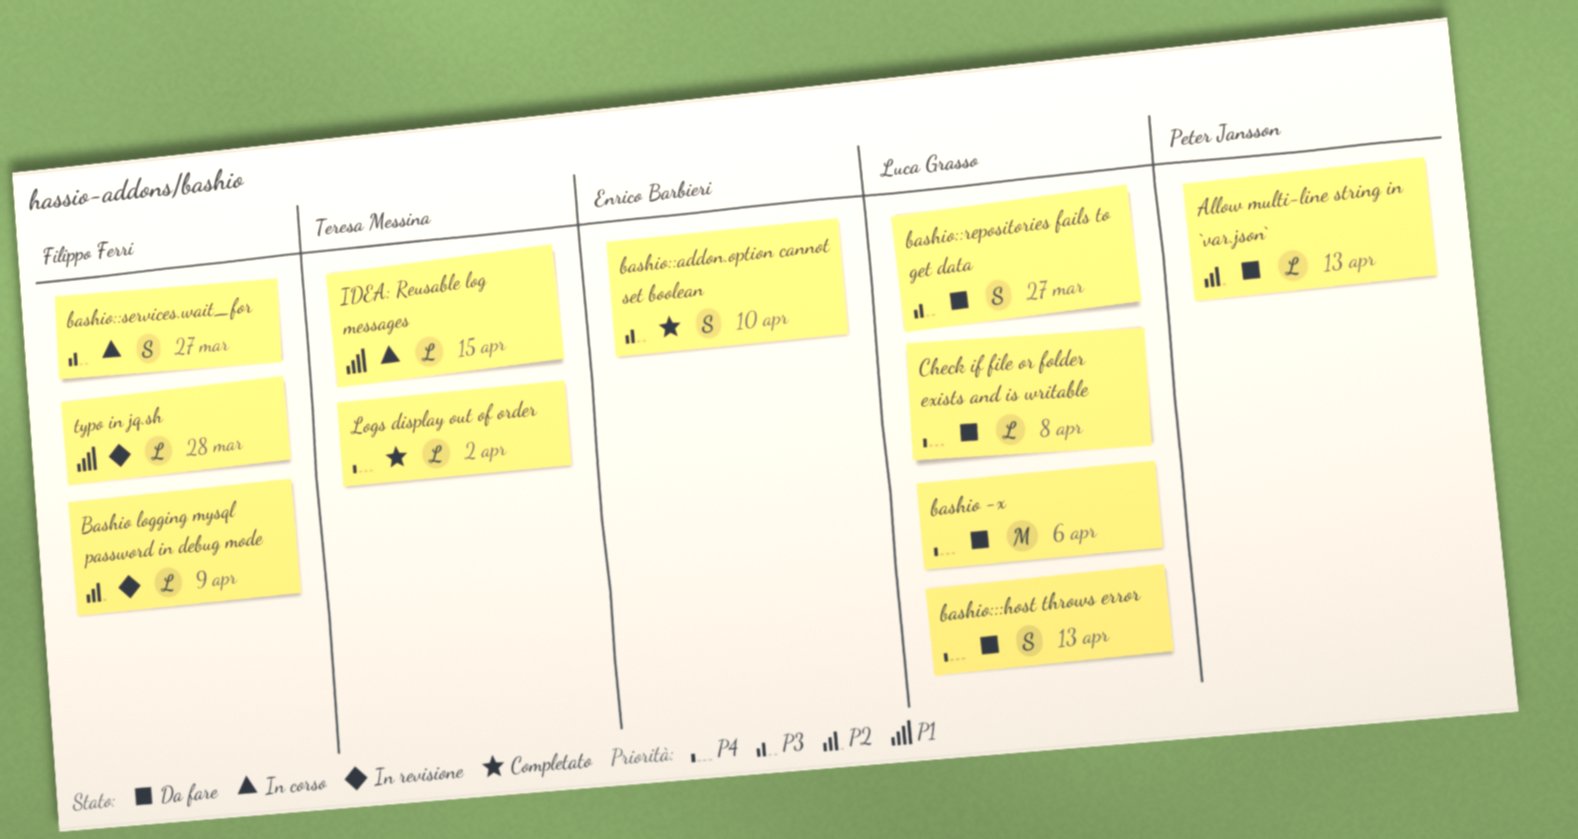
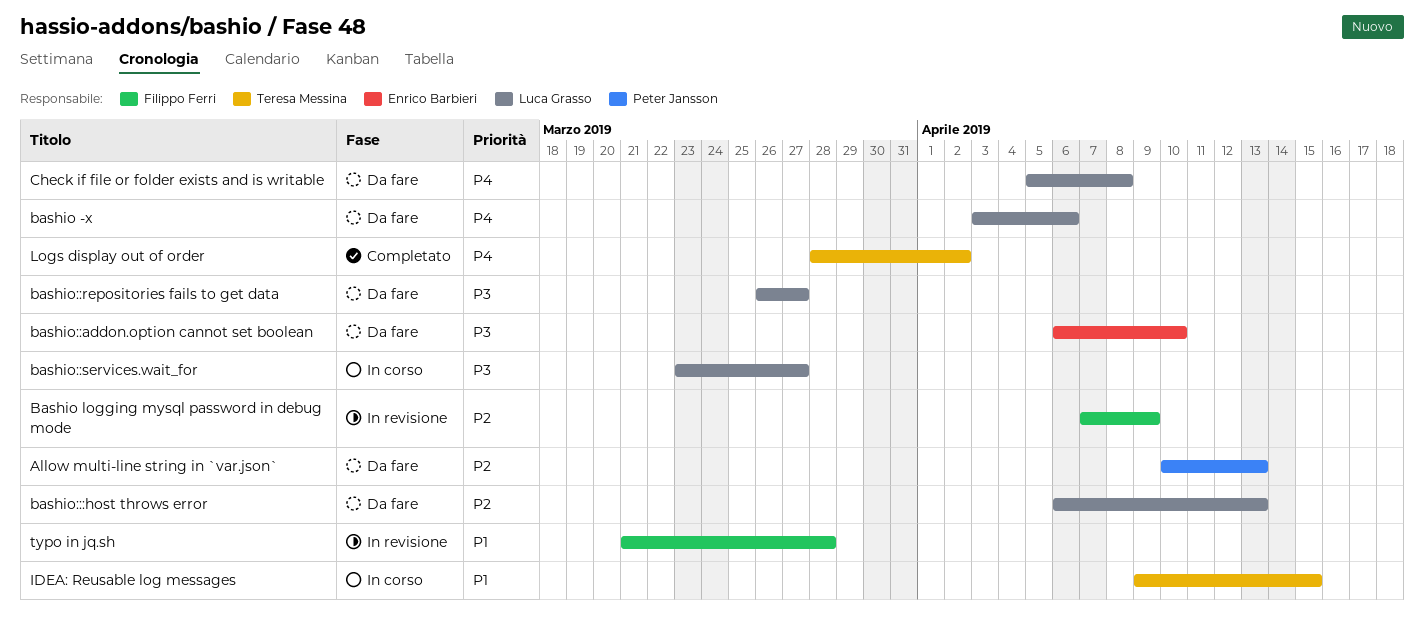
bashio:::host throws error, priority: P4 -> P2
bashio::addon.option cannot set boolean, status: Completato -> Da fare
bashio::services.wait_for, owner: Filippo Ferri -> Luca Grasso

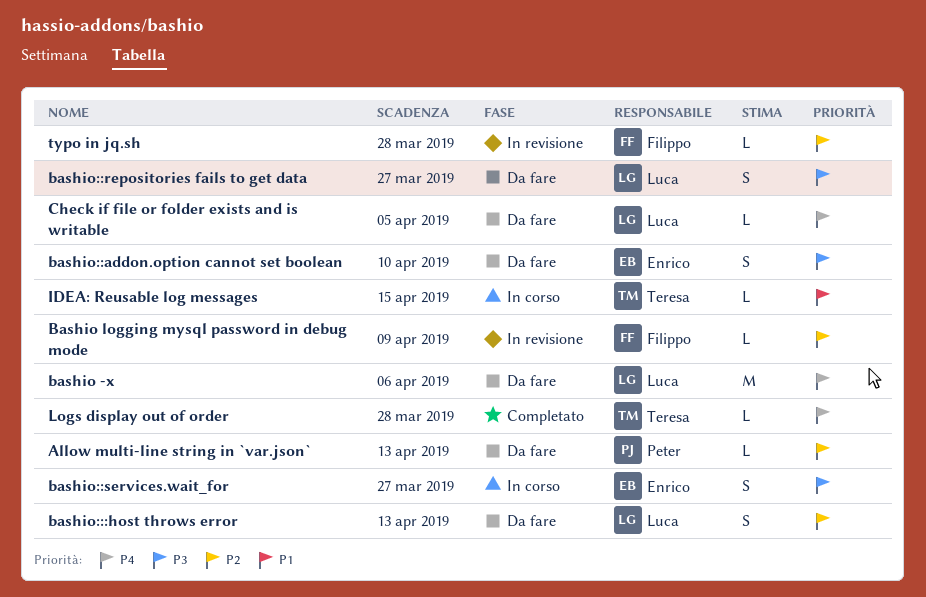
bashio::services.wait_for, owner: Luca Grasso -> Enrico Barbieri
Check if file or folder exists and is writable, due: Apr 8 -> Apr 5
Logs display out of order, due: Apr 2 -> Mar 28
typo in jq.sh, priority: P1 -> P2

